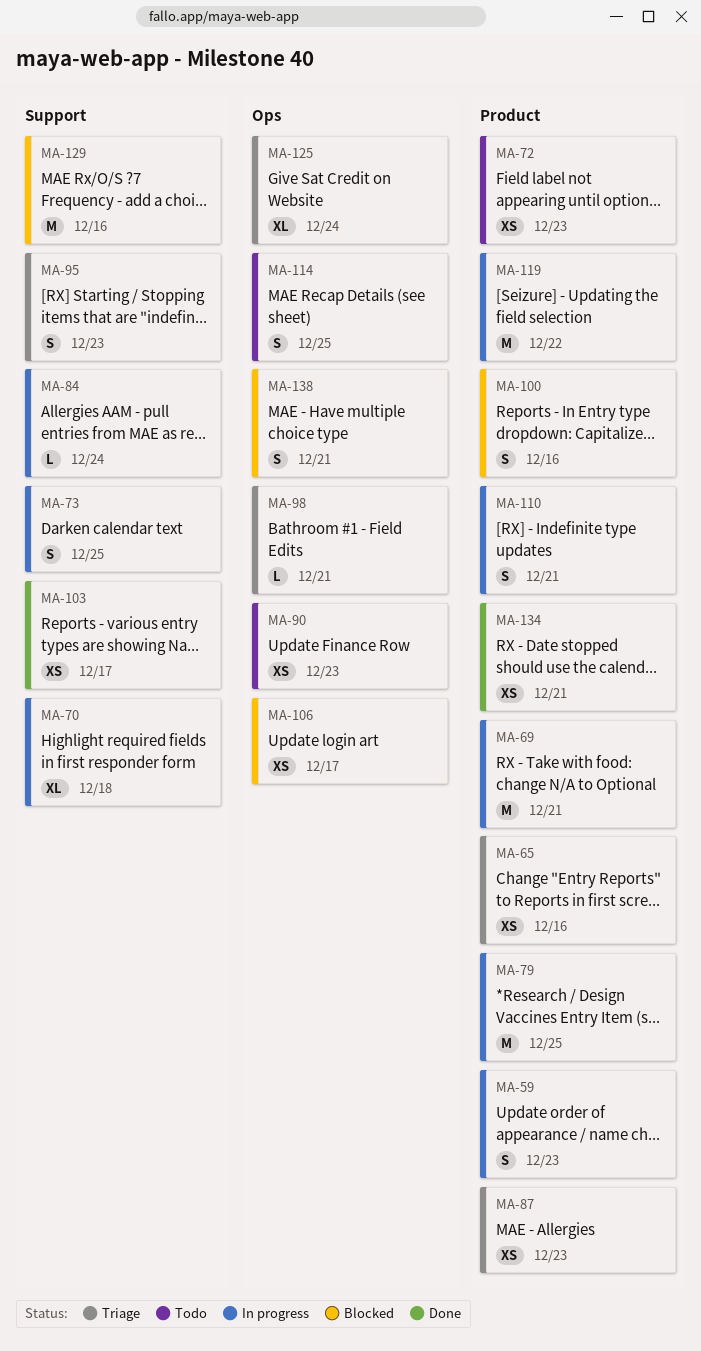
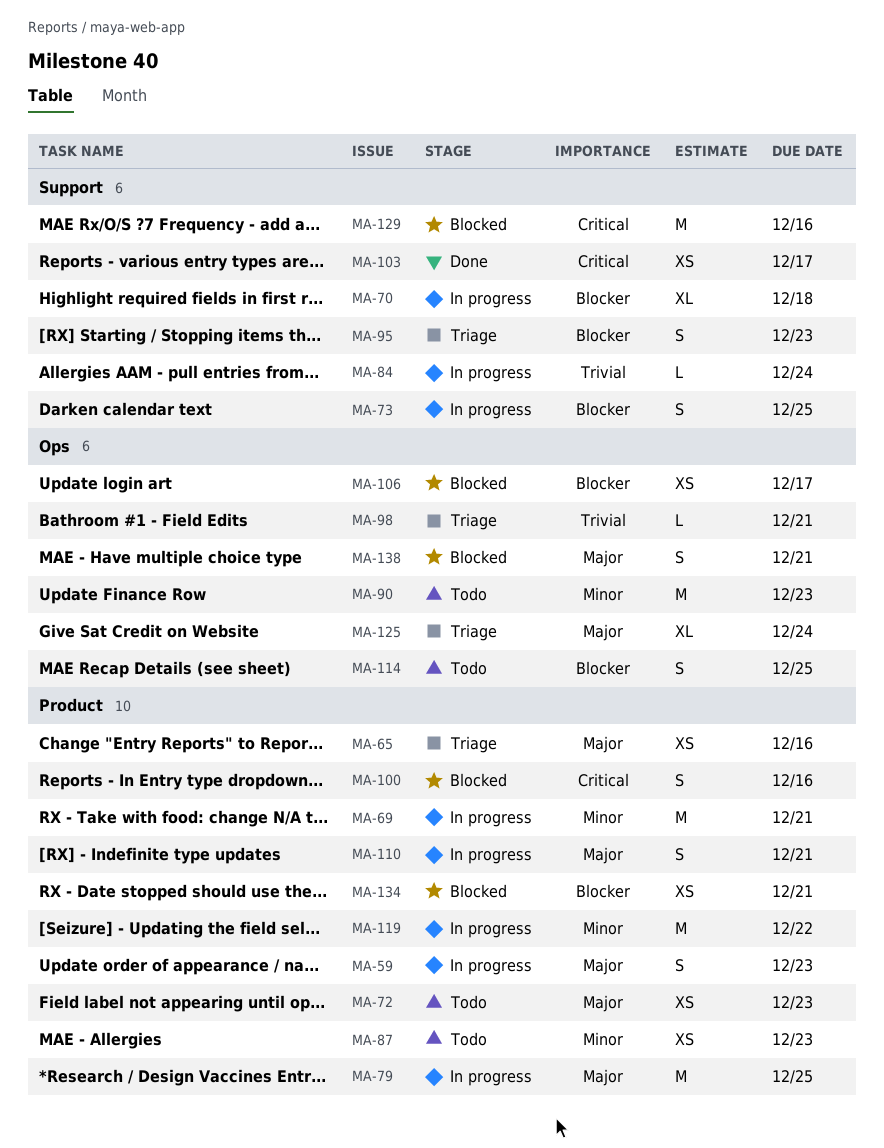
MA-87, status: Triage -> Todo
MA-90, estimate: XS -> M
MA-134, status: Done -> Blocked

